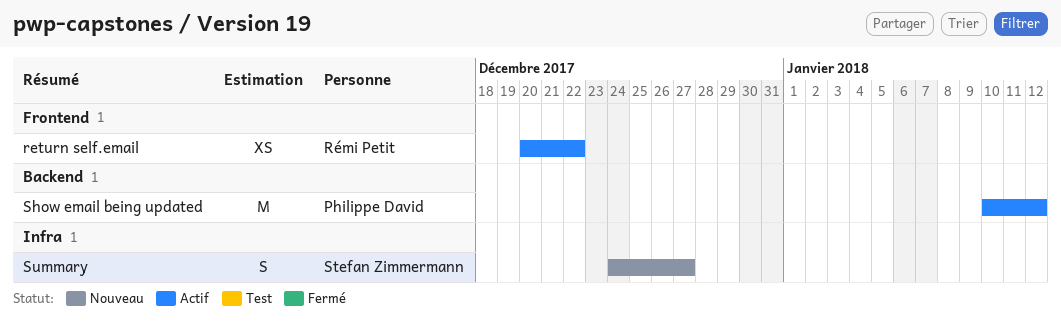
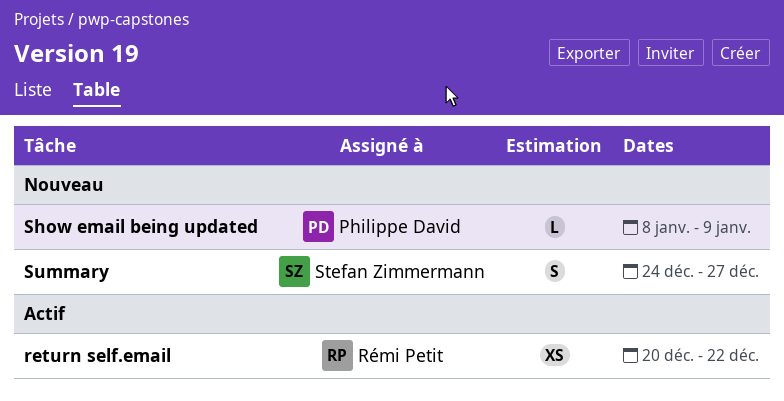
Show email being updated, status: Actif -> Nouveau
Show email being updated, estimate: M -> L
Show email being updated, start: Jan 10 -> Jan 8
Show email being updated, due: Jan 12 -> Jan 9

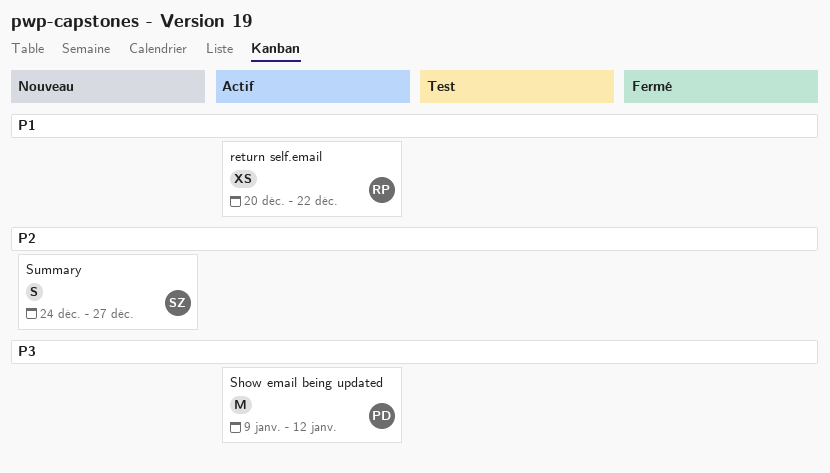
Show email being updated, status: Nouveau -> Actif
Show email being updated, estimate: L -> M
Show email being updated, start: Jan 8 -> Jan 9
Show email being updated, due: Jan 9 -> Jan 12

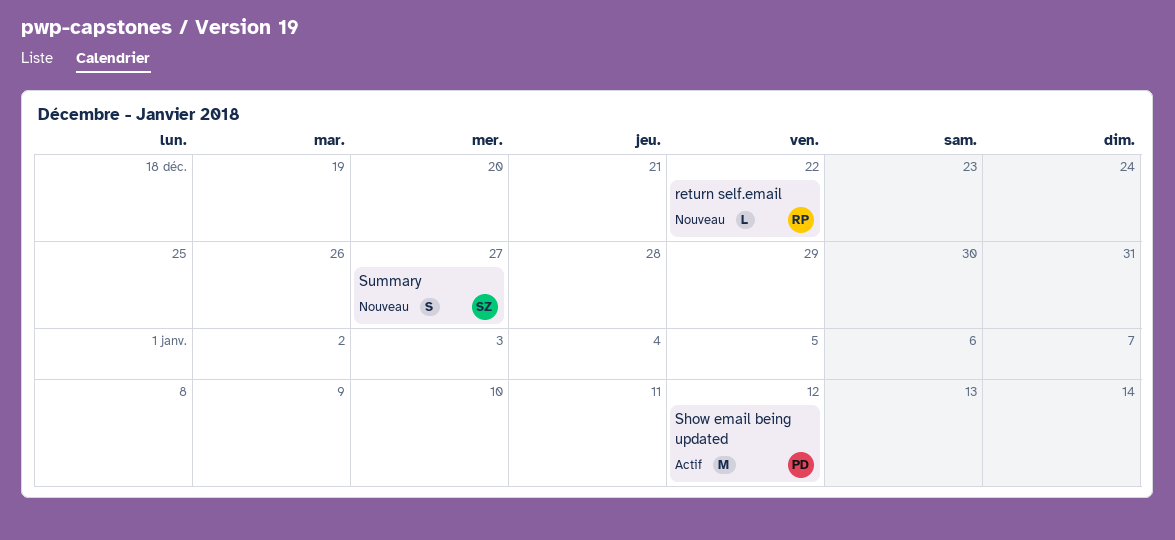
return self.email, status: Actif -> Nouveau
return self.email, estimate: XS -> L

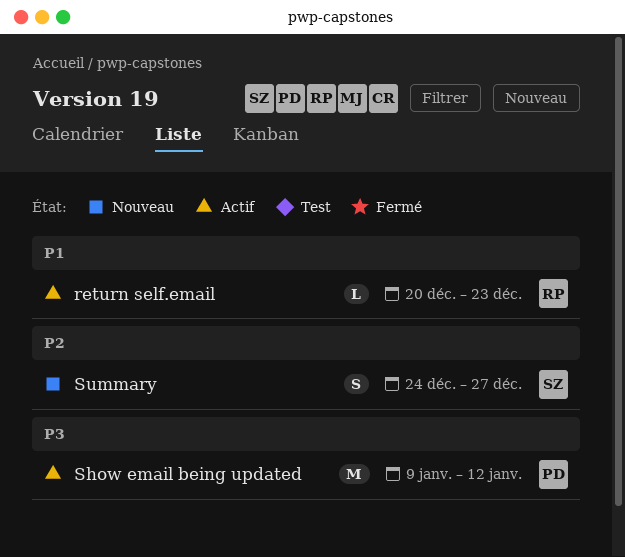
return self.email, status: Nouveau -> Actif
return self.email, due: Dec 22 -> Dec 23

